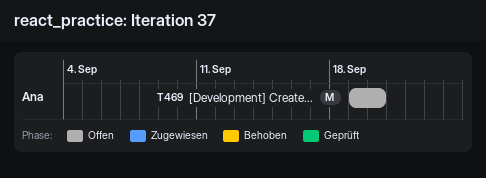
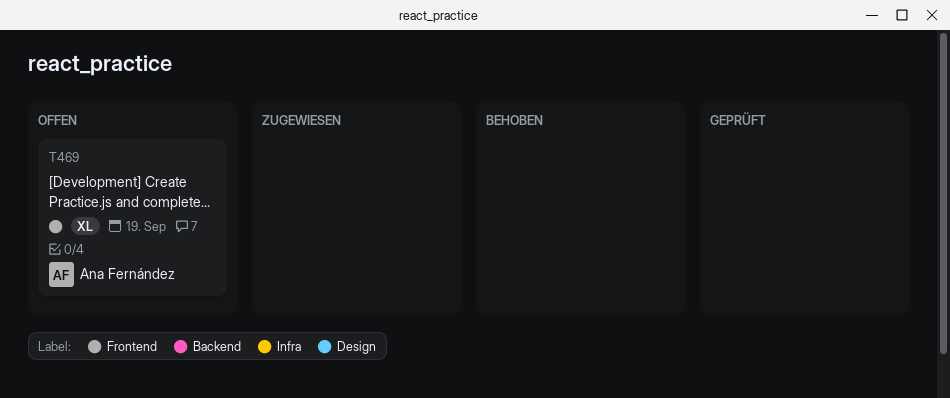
T469, estimate: M -> XL
T469, due: Sep 20 -> Sep 19

